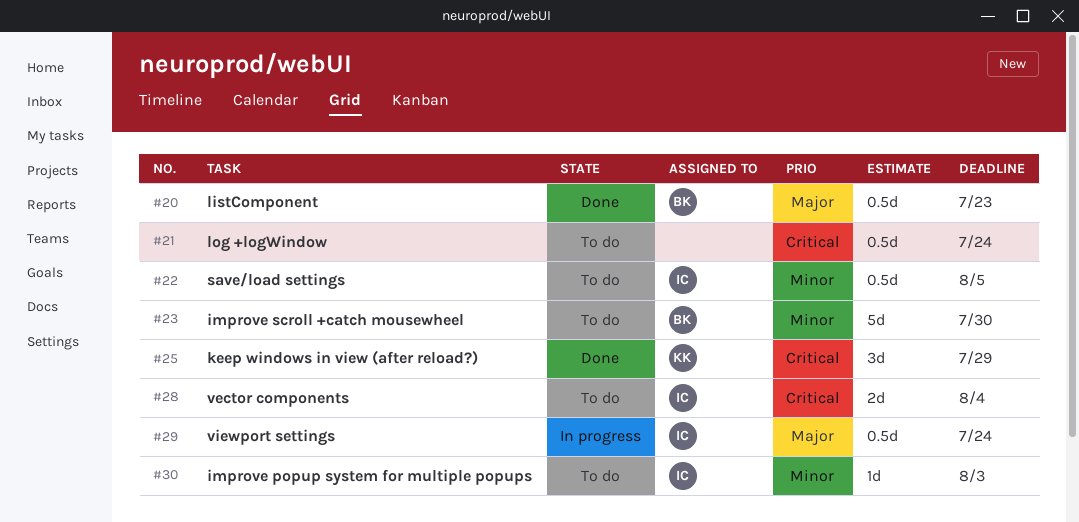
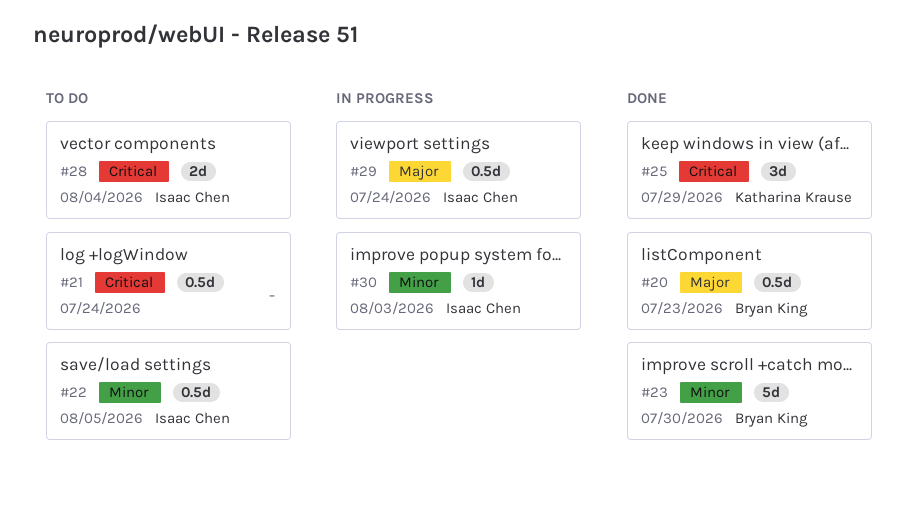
#23, status: To do -> Done
#30, status: To do -> In progress

